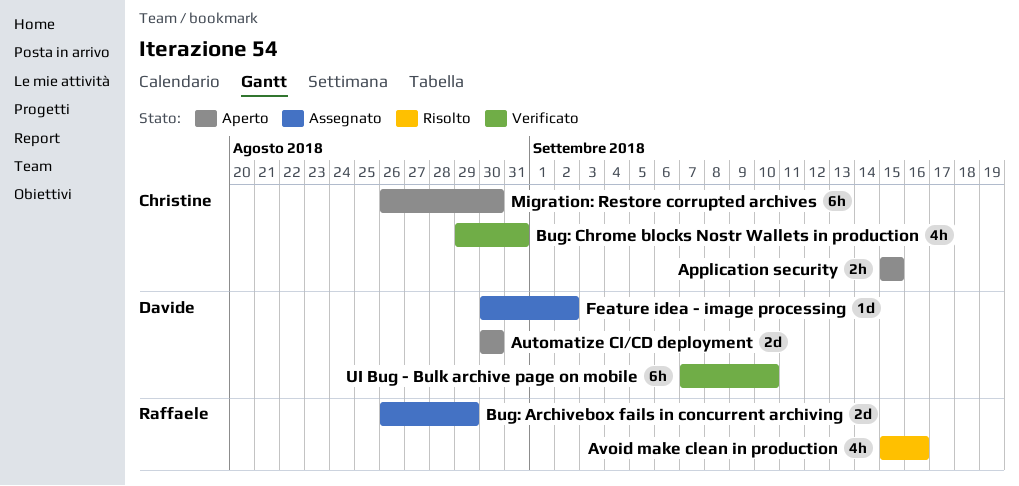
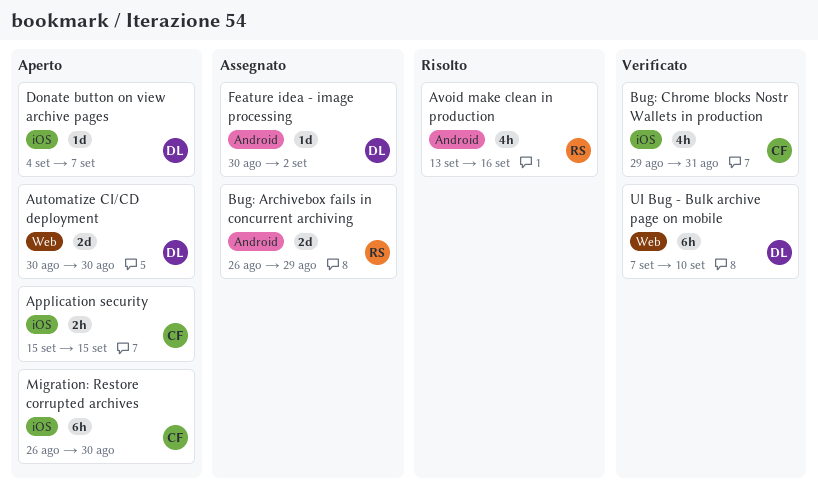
Avoid make clean in production, start: Sep 15 -> Sep 13
Donate button on view archive pages: none -> present

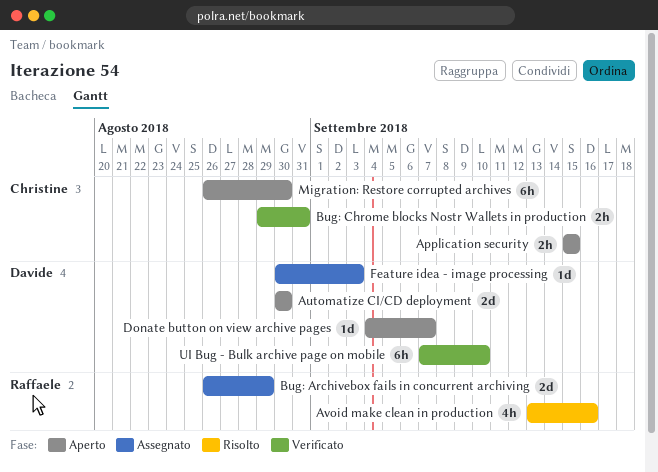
Bug: Chrome blocks Nostr Wallets in production, estimate: 4h -> 2h
Feature idea - image processing, due: Sep 2 -> Sep 3

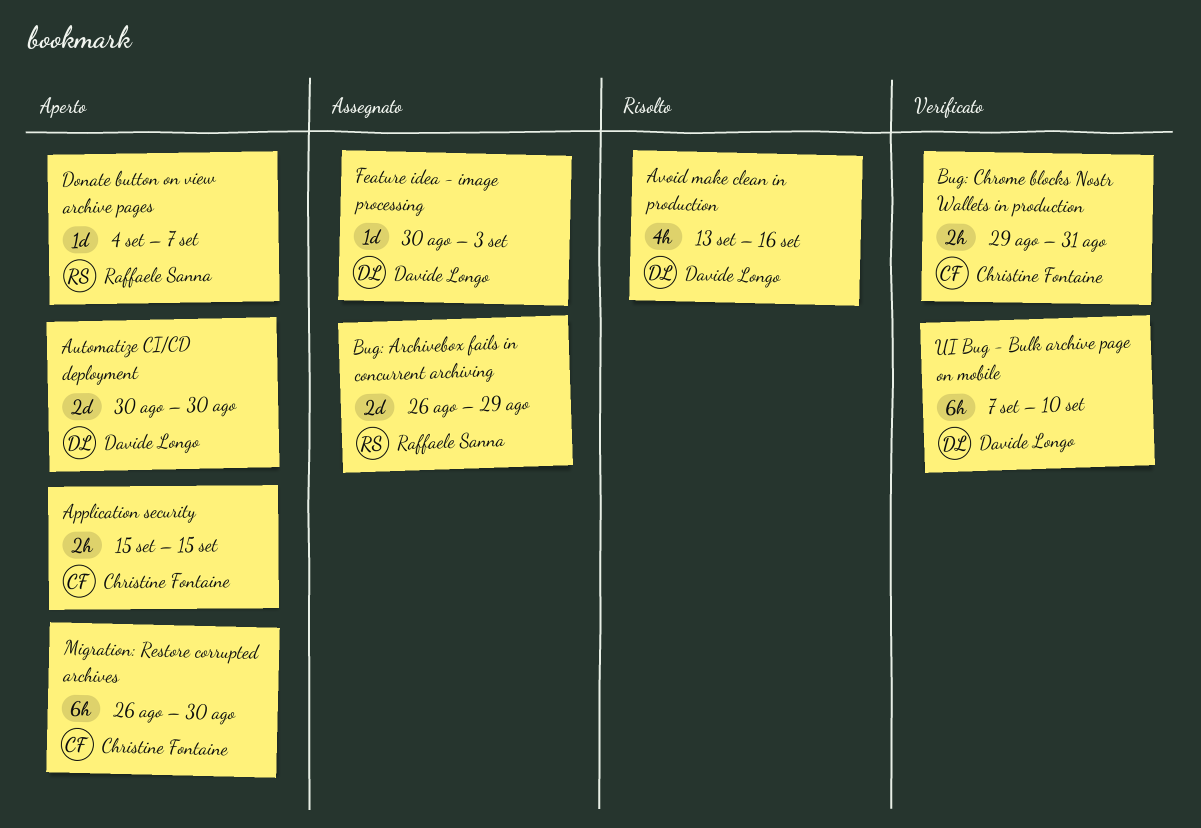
Avoid make clean in production, owner: Raffaele Sanna -> Davide Longo
Donate button on view archive pages, owner: Davide Longo -> Raffaele Sanna

